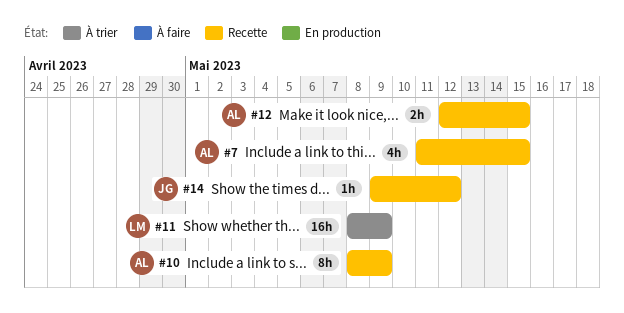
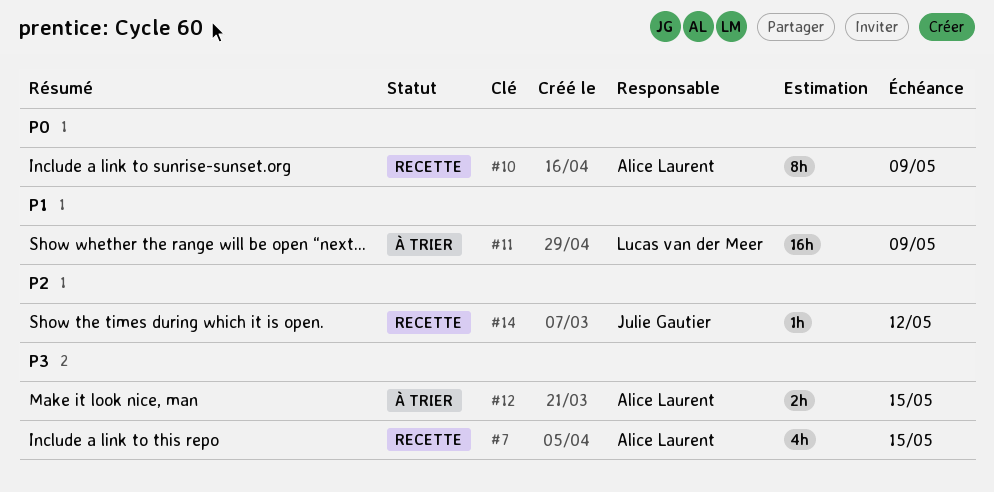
#12, status: Recette -> À trier

